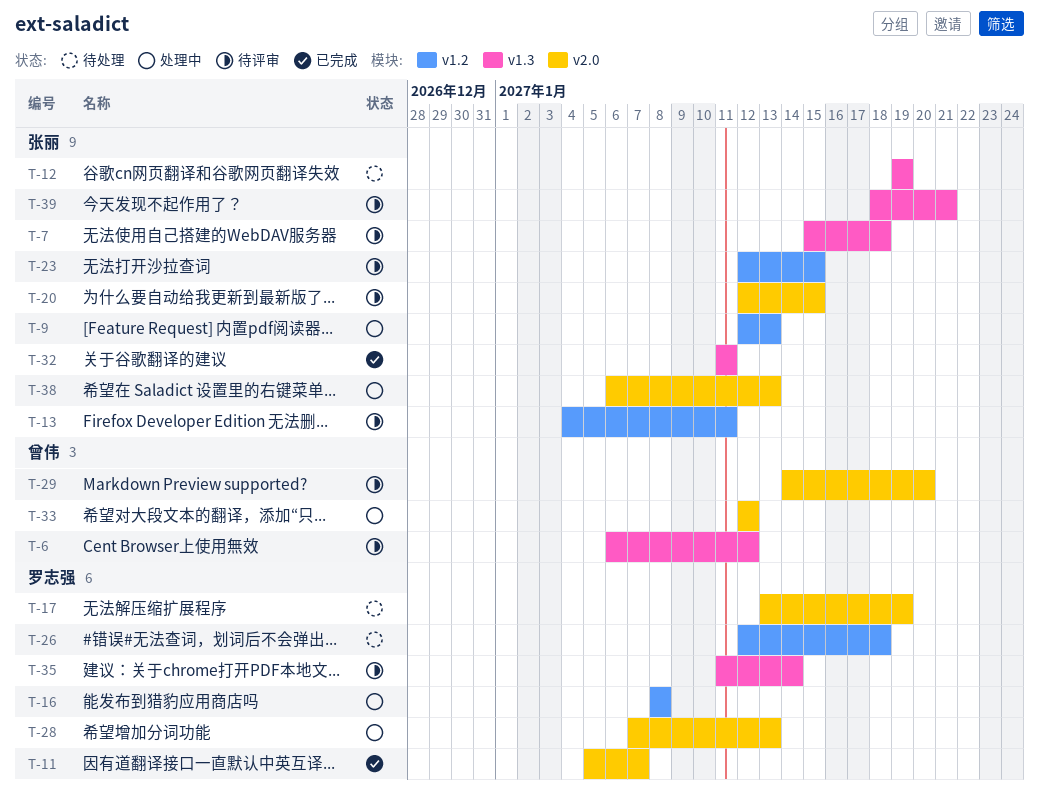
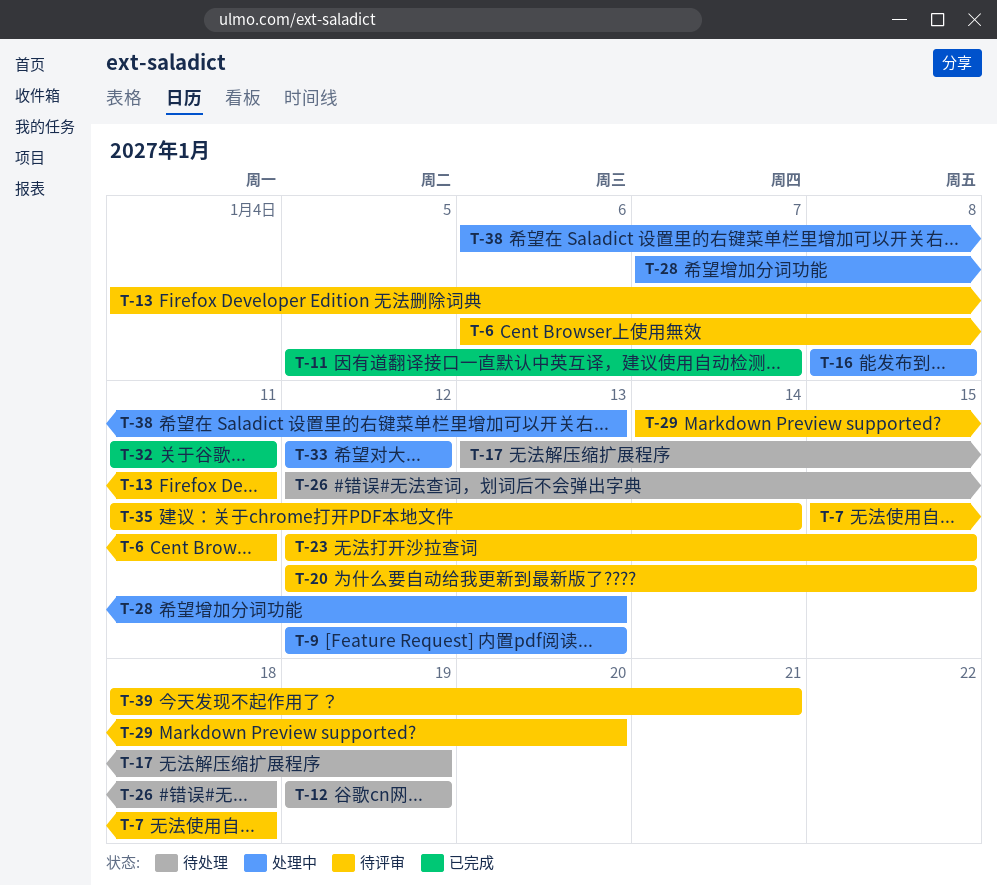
T-6, due: Jan 12 -> Jan 11

